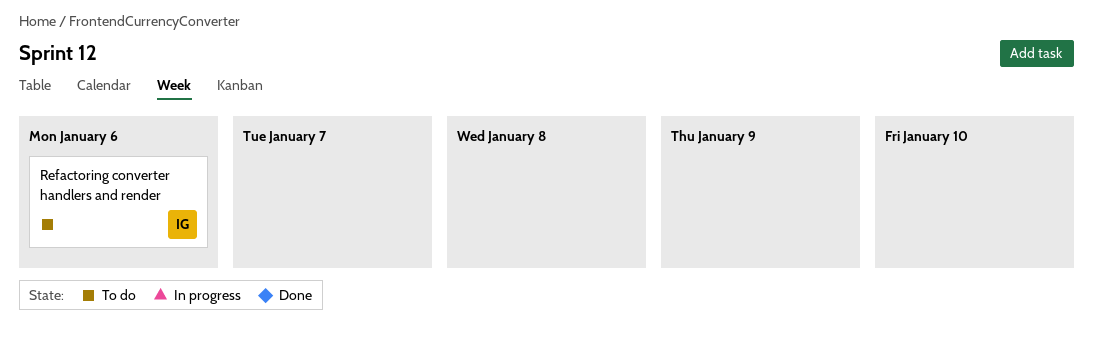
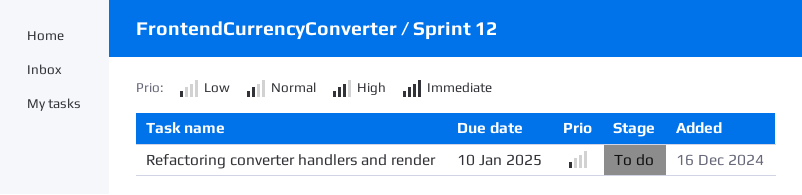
Refactoring converter handlers and render, due: Jan 6 -> Jan 10

